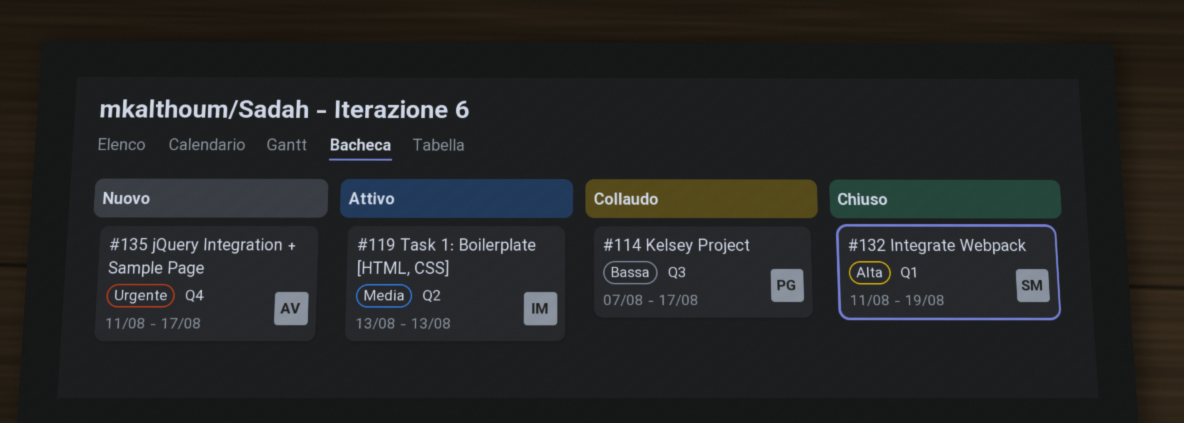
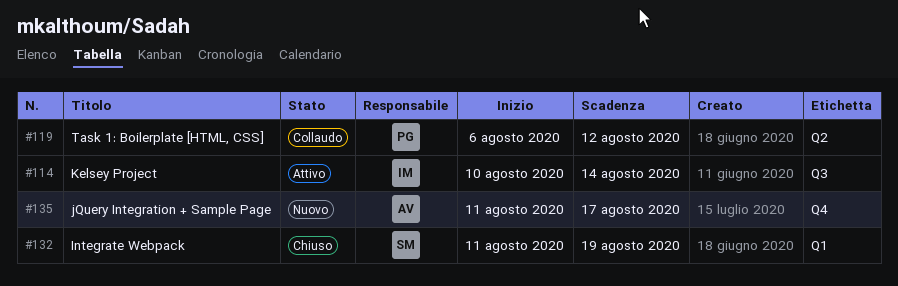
#114, status: Collaudo -> Attivo
#114, owner: PG -> IM
#114, start: Aug 7 -> Aug 10
#114, due: Aug 17 -> Aug 14
#119, status: Attivo -> Collaudo
#119, owner: IM -> PG
#119, start: Aug 13 -> Aug 6
#119, due: Aug 13 -> Aug 12

